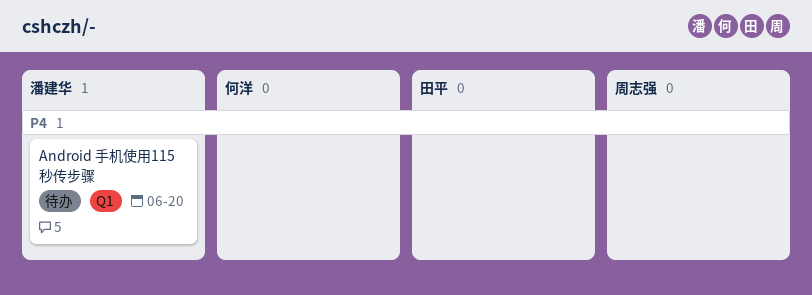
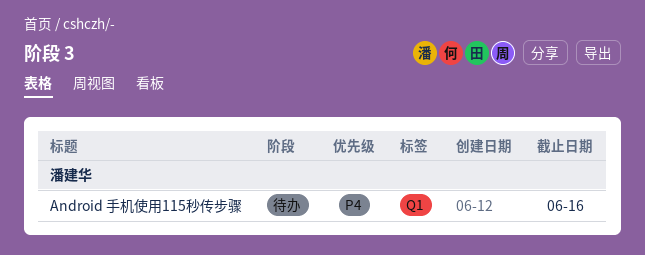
Android 手机使用115秒传步骤, due: Jun 20 -> Jun 16

